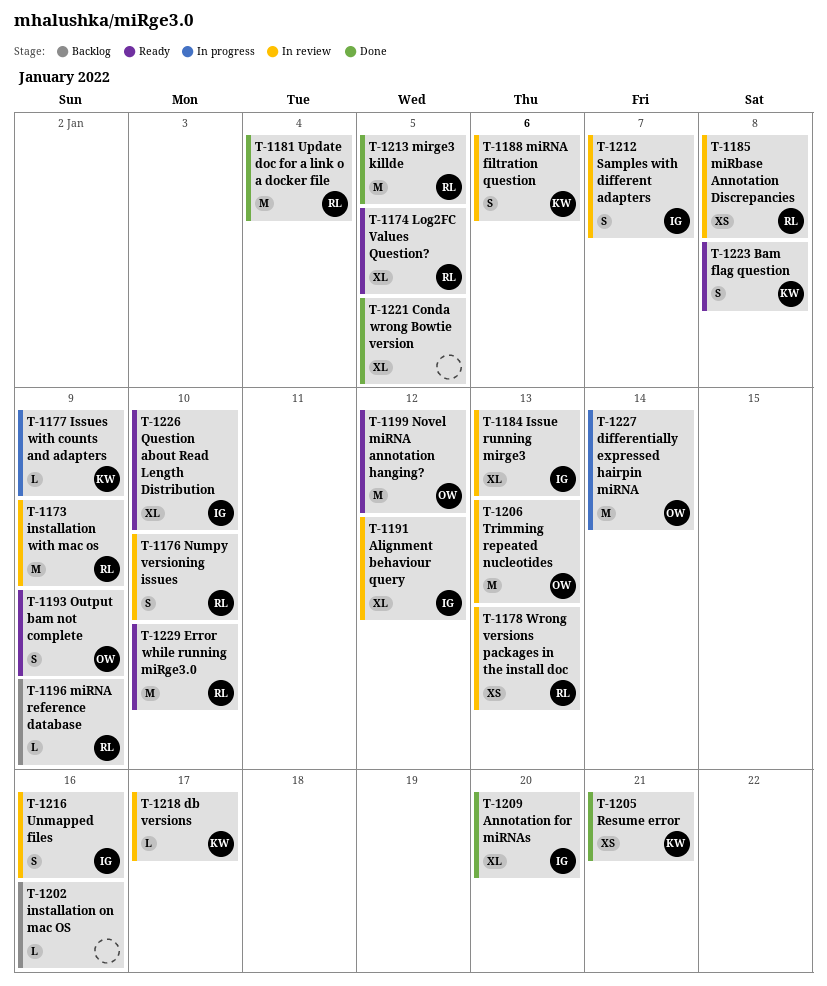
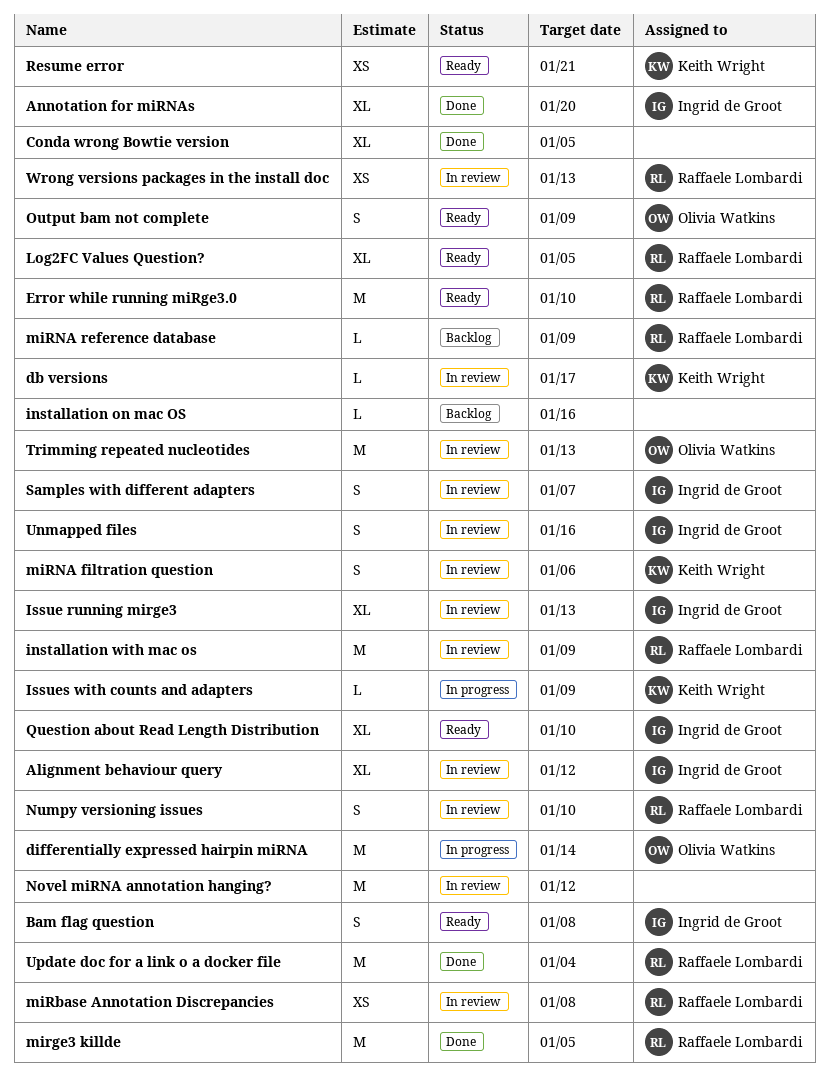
Bam flag question, owner: Keith Wright -> Ingrid de Groot
Novel miRNA annotation hanging?, status: Ready -> In review
Novel miRNA annotation hanging?, owner: Olivia Watkins -> none
Resume error, status: Done -> Ready

